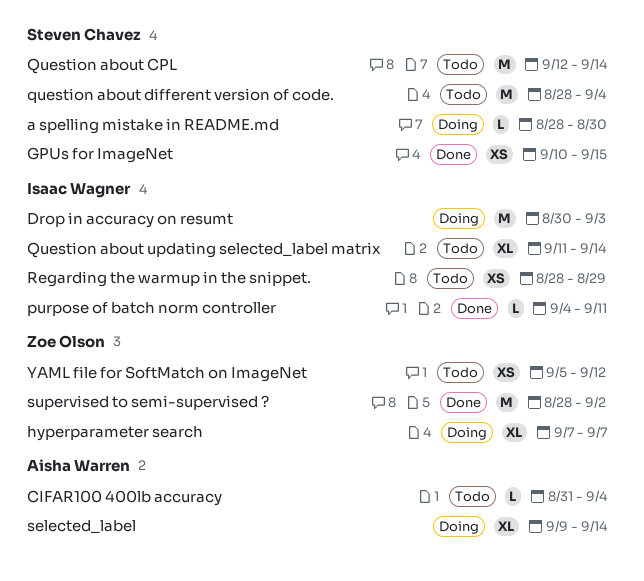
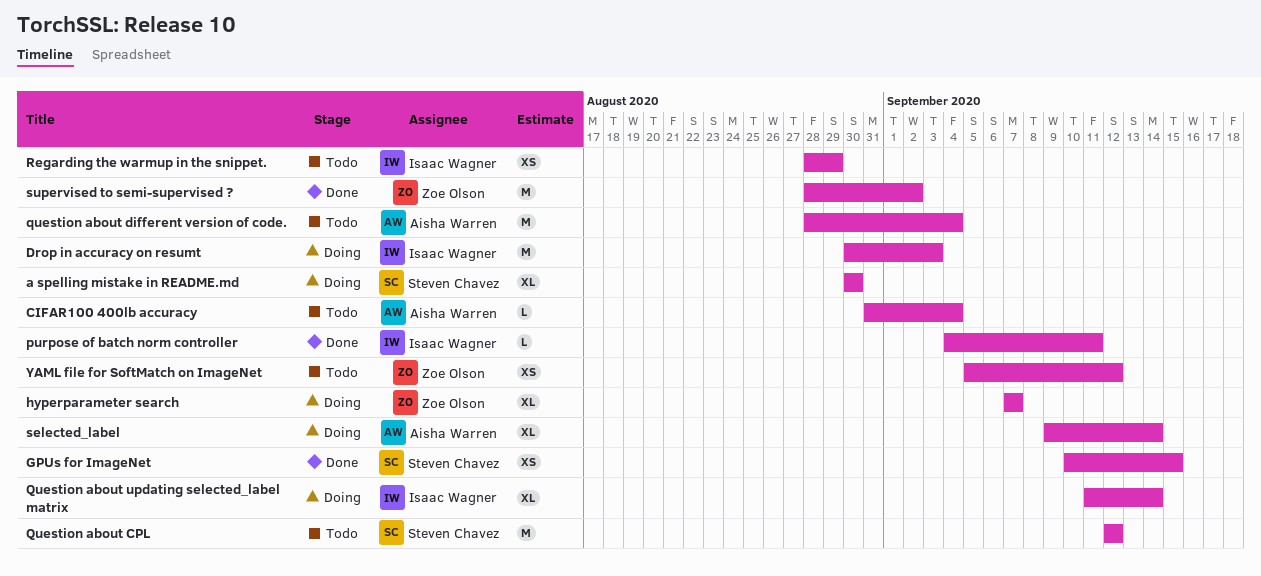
a spelling mistake in README.md, estimate: L -> XL
a spelling mistake in README.md, start: Aug 28 -> Aug 30
Question about CPL, due: Sep 14 -> Sep 12
question about different version of code., owner: Steven Chavez -> Aisha Warren
Question about updating selected_label matrix, status: Todo -> Doing

